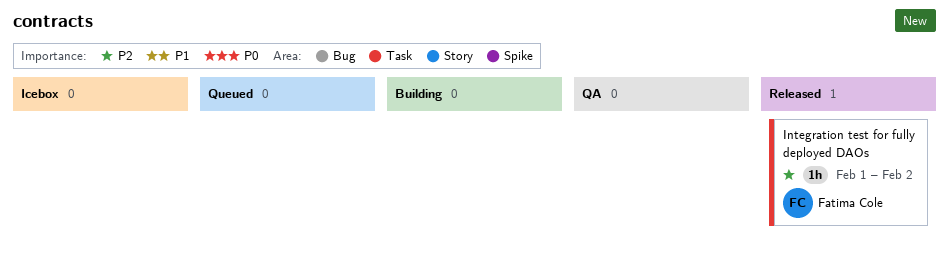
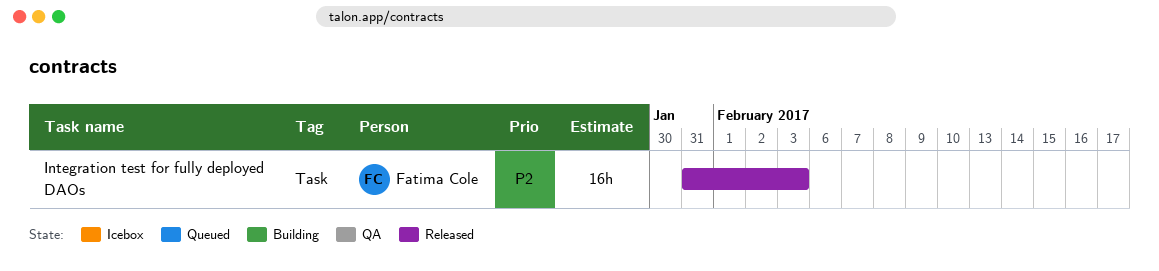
Integration test for fully deployed DAOs, estimate: 1h -> 16h
Integration test for fully deployed DAOs, start: Feb 1 -> Jan 31
Integration test for fully deployed DAOs, due: Feb 2 -> Feb 3

